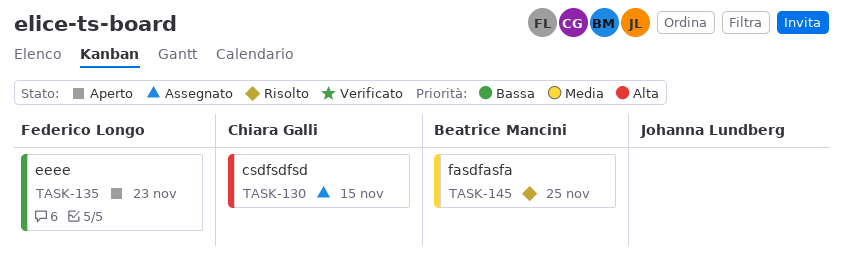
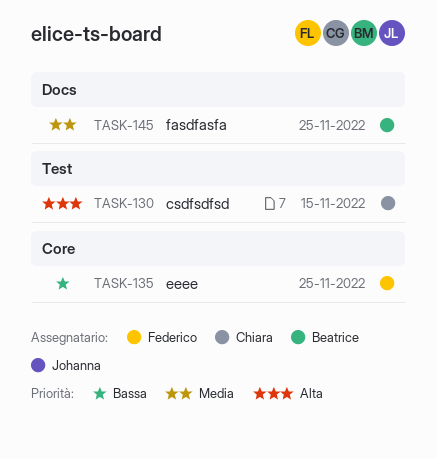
TASK-135, due: Nov 23 -> Nov 25

